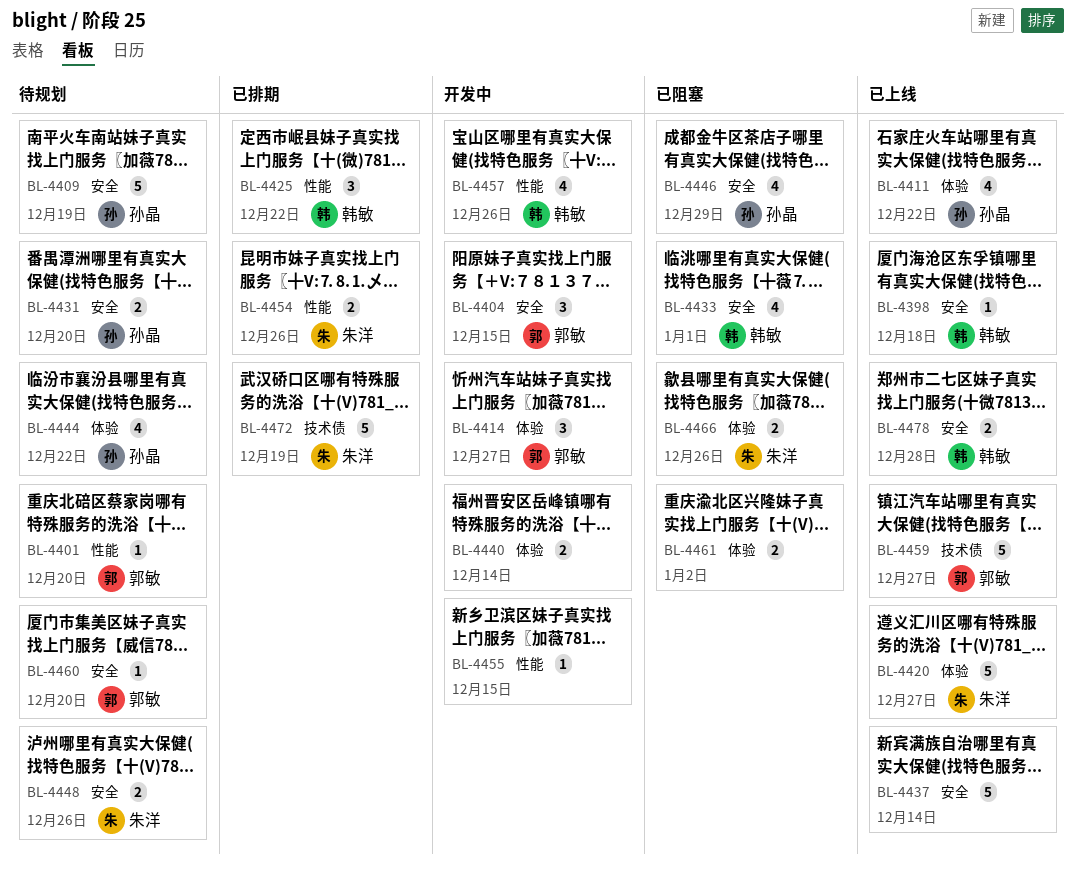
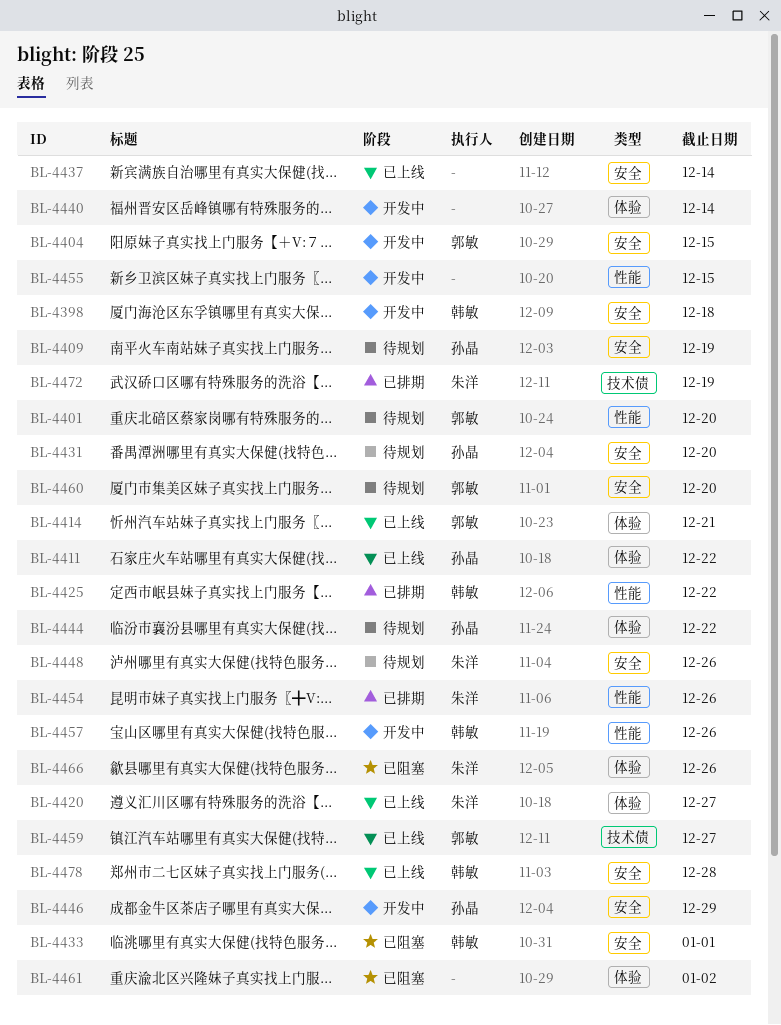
BL-4398, status: 已上线 -> 开发中
BL-4414, status: 开发中 -> 已上线
BL-4414, due: Dec 27 -> Dec 21
BL-4446, status: 已阻塞 -> 开发中

